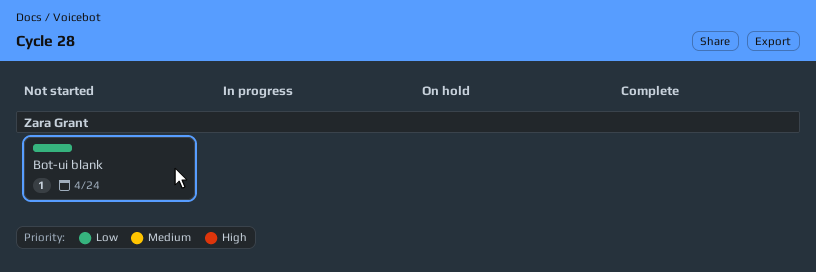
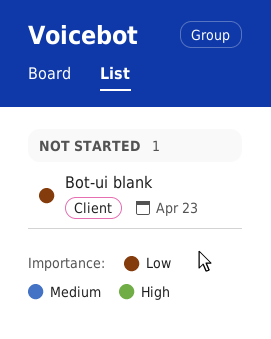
Bot-ui blank, due: Apr 24 -> Apr 23

